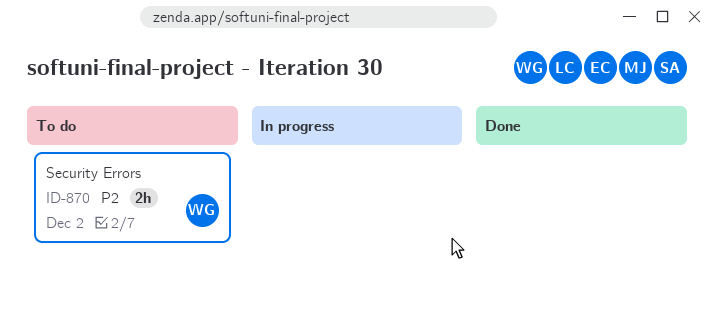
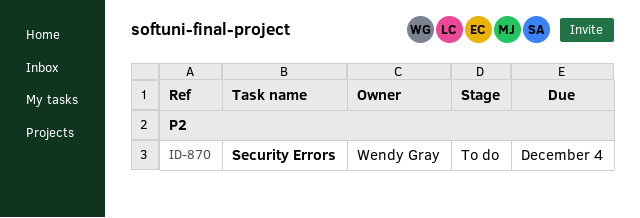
ID-870, due: Dec 2 -> Dec 4

